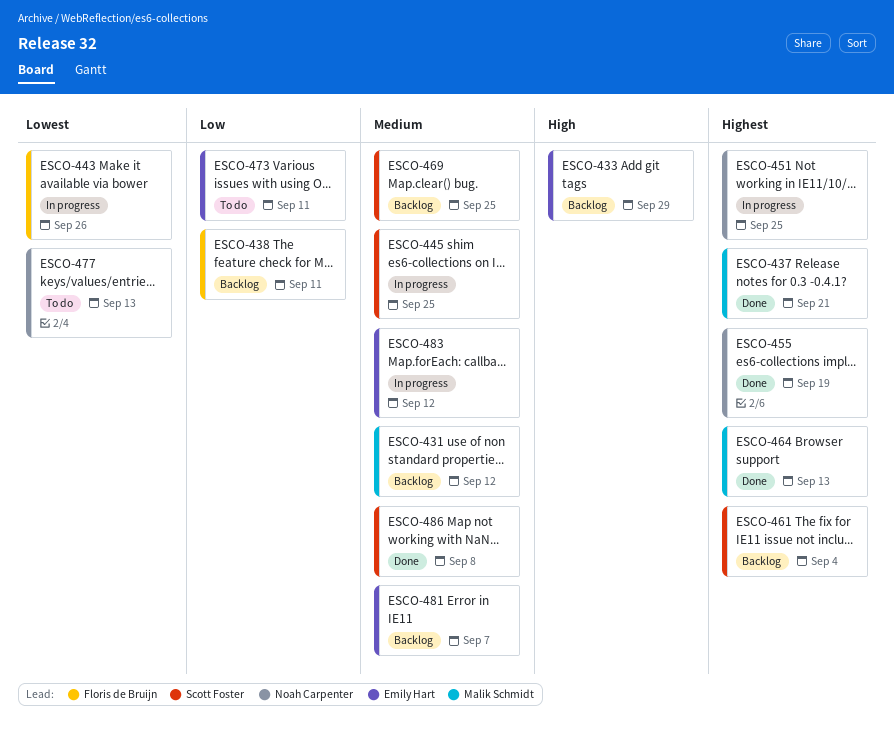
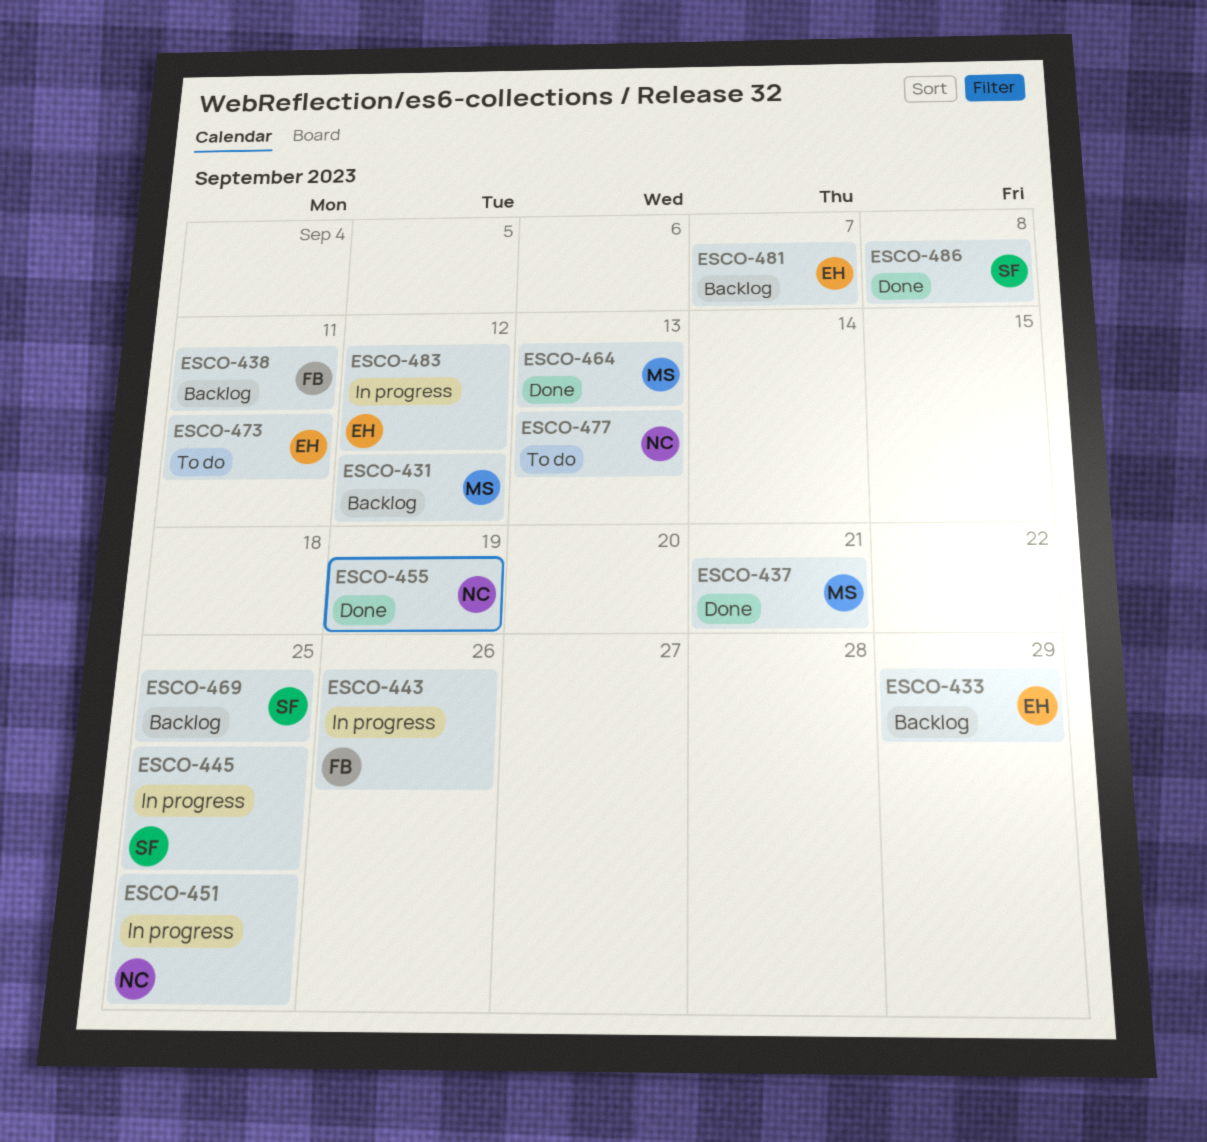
ESCO-461: present -> none

